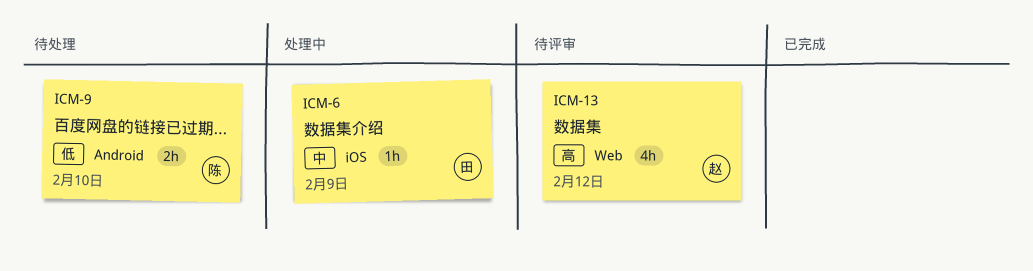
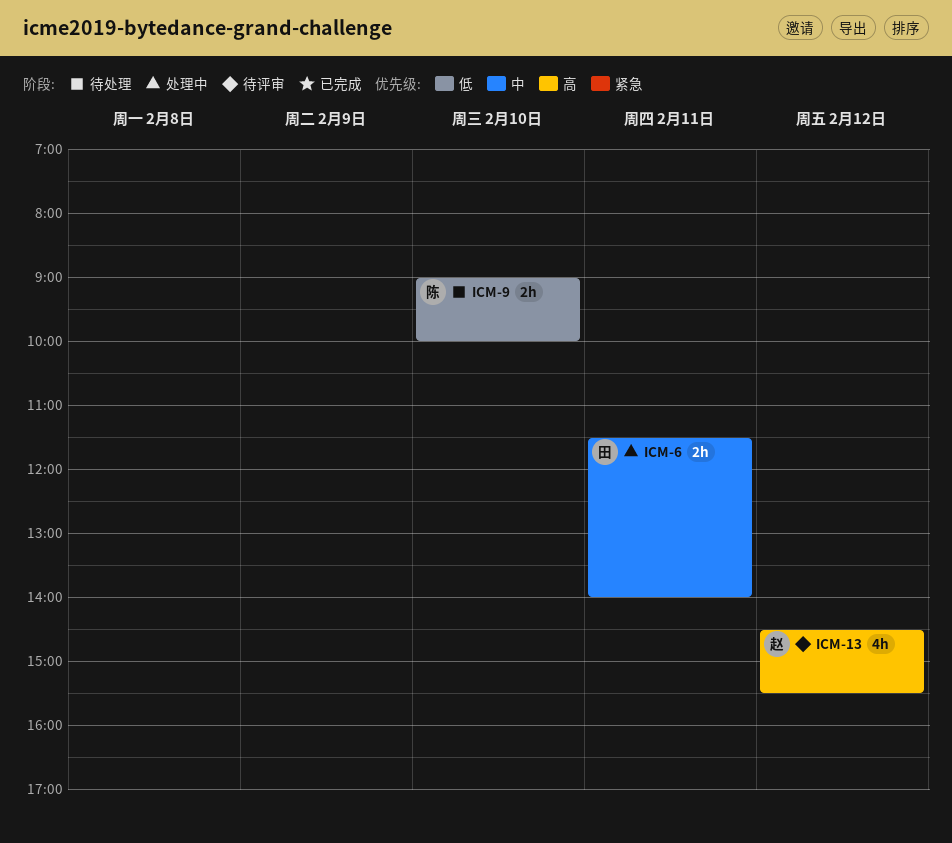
ICM-6, estimate: 1h -> 2h
ICM-6, day: Feb 9 -> Feb 11

